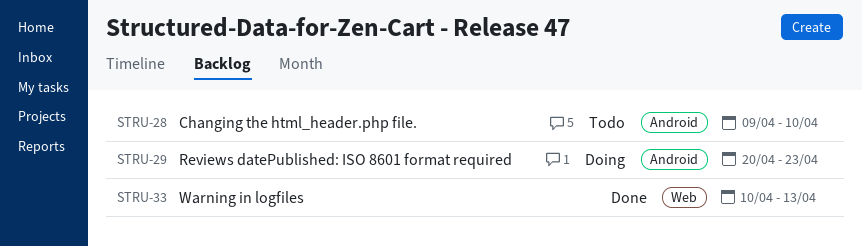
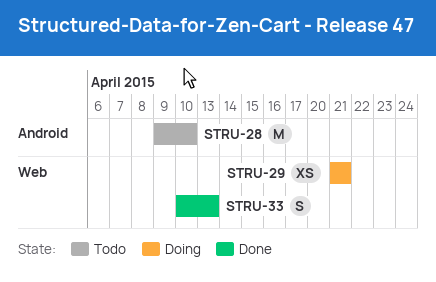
STRU-29, label: Android -> Web
STRU-29, start: Apr 20 -> Apr 21
STRU-29, due: Apr 23 -> Apr 21

